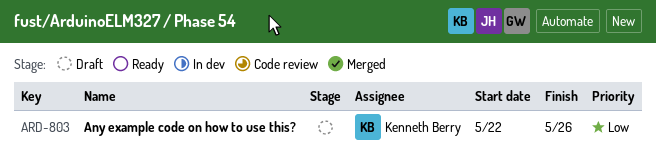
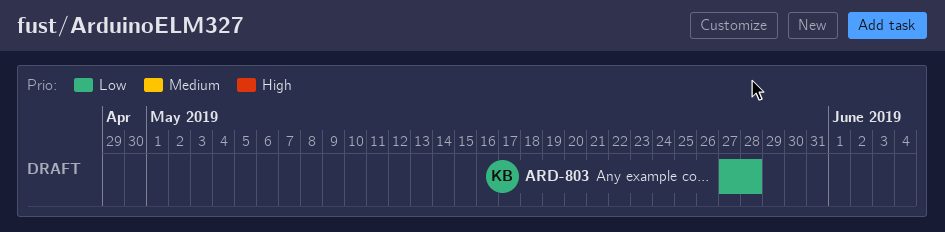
ARD-803, start: May 22 -> May 27
ARD-803, due: May 26 -> May 28

